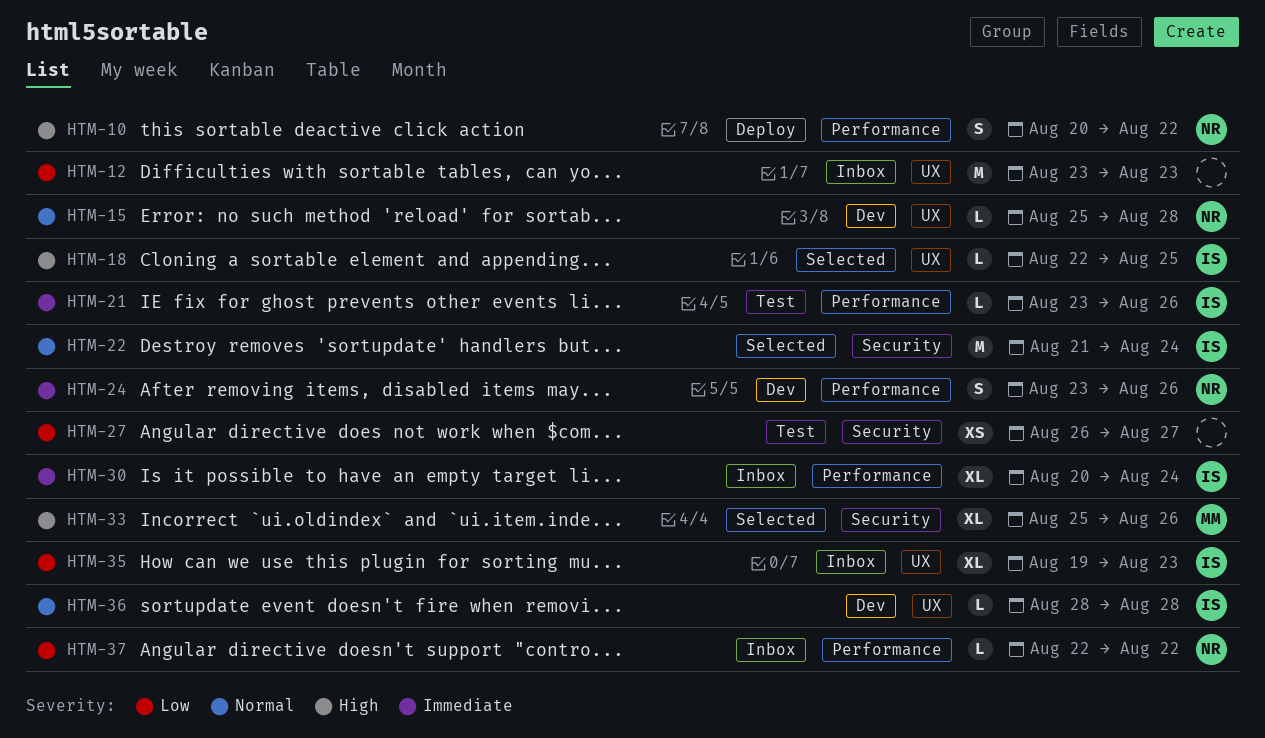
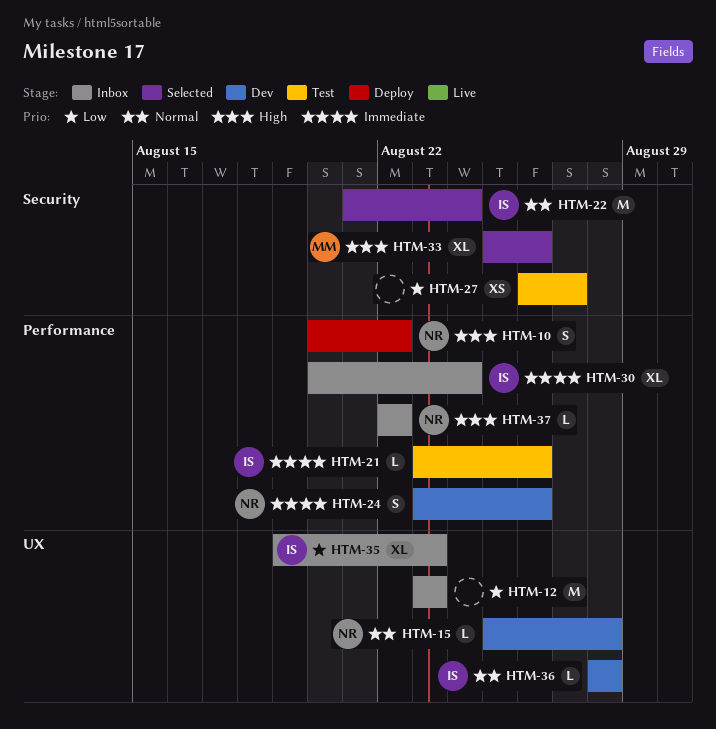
HTM-18: present -> none
HTM-37, priority: Low -> High

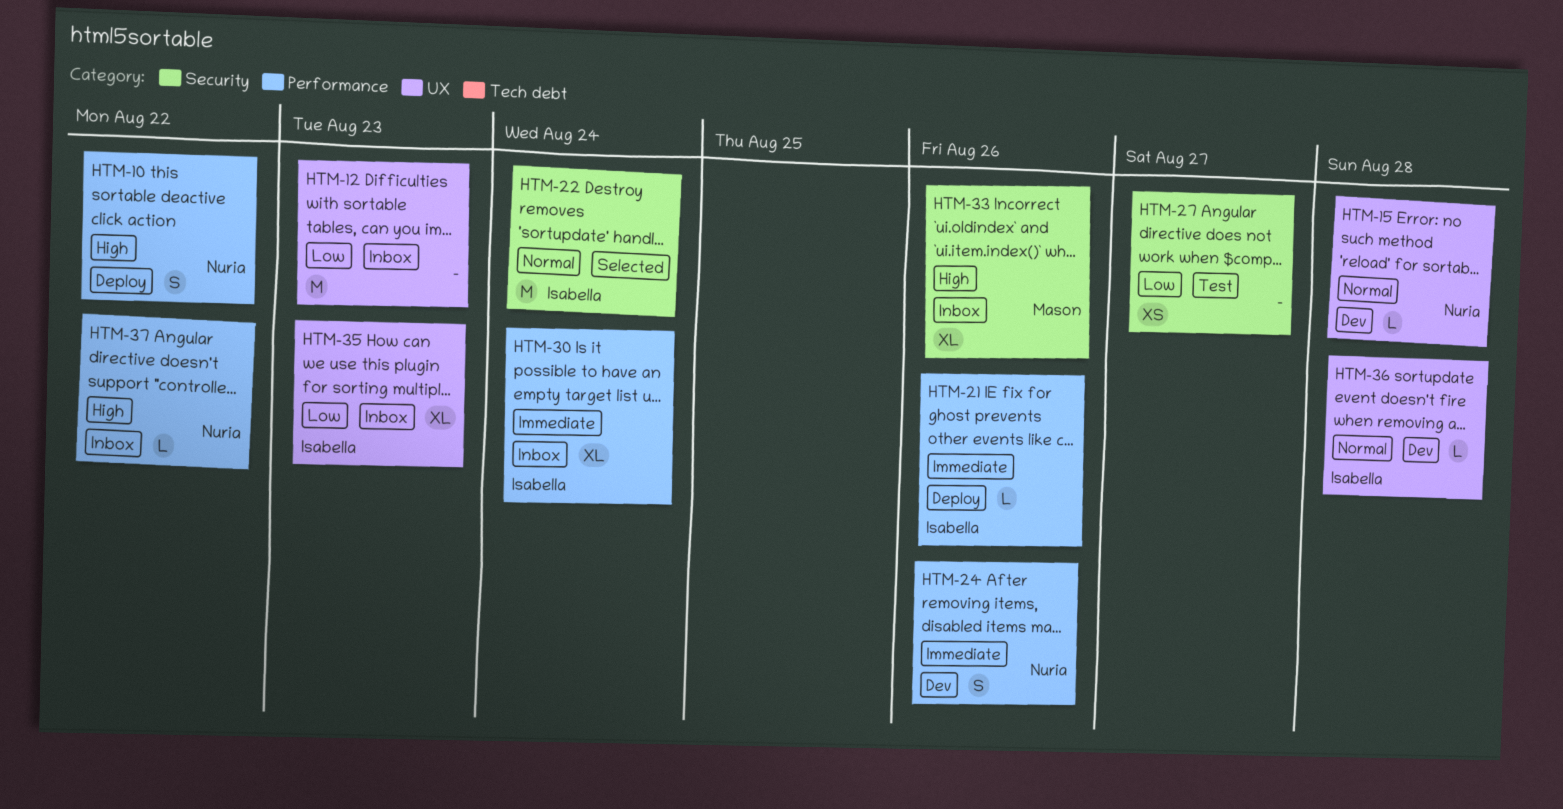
HTM-21, status: Test -> Deploy
HTM-33, status: Selected -> Inbox

